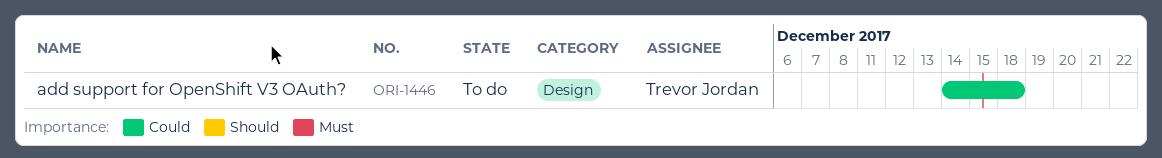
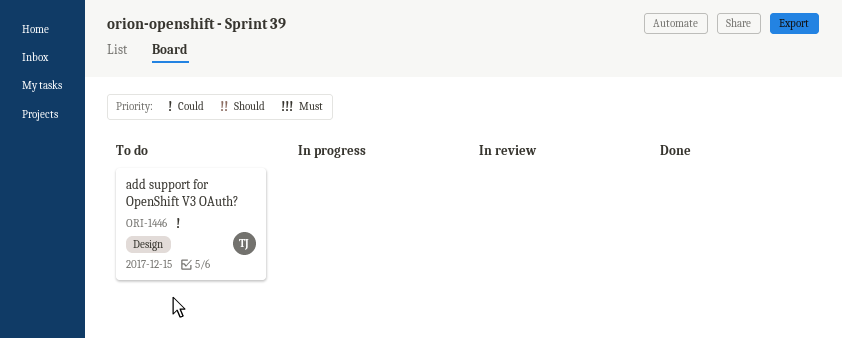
ORI-1446, due: Dec 18 -> Dec 15

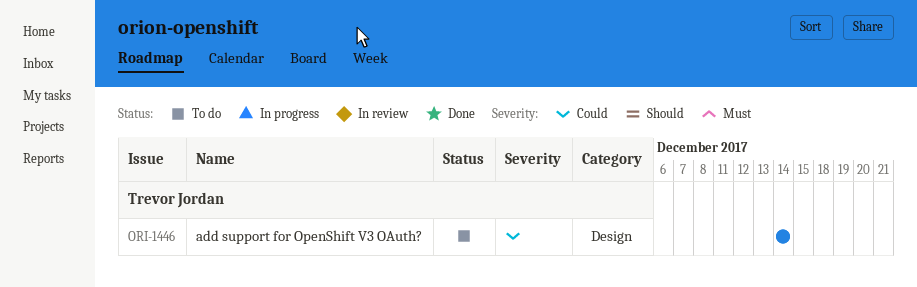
ORI-1446, due: Dec 15 -> Dec 14

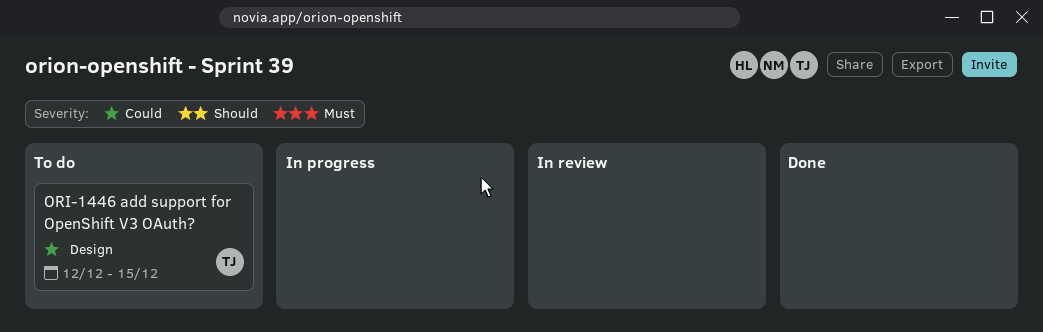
ORI-1446, start: Dec 14 -> Dec 12
ORI-1446, due: Dec 14 -> Dec 15

